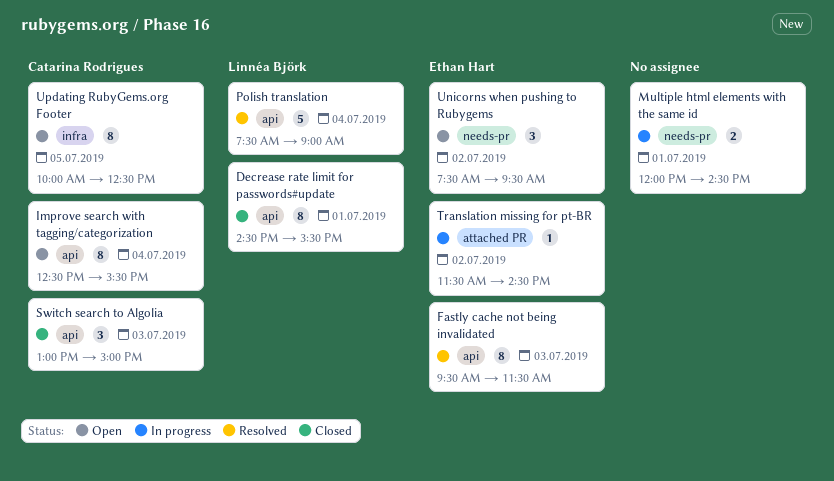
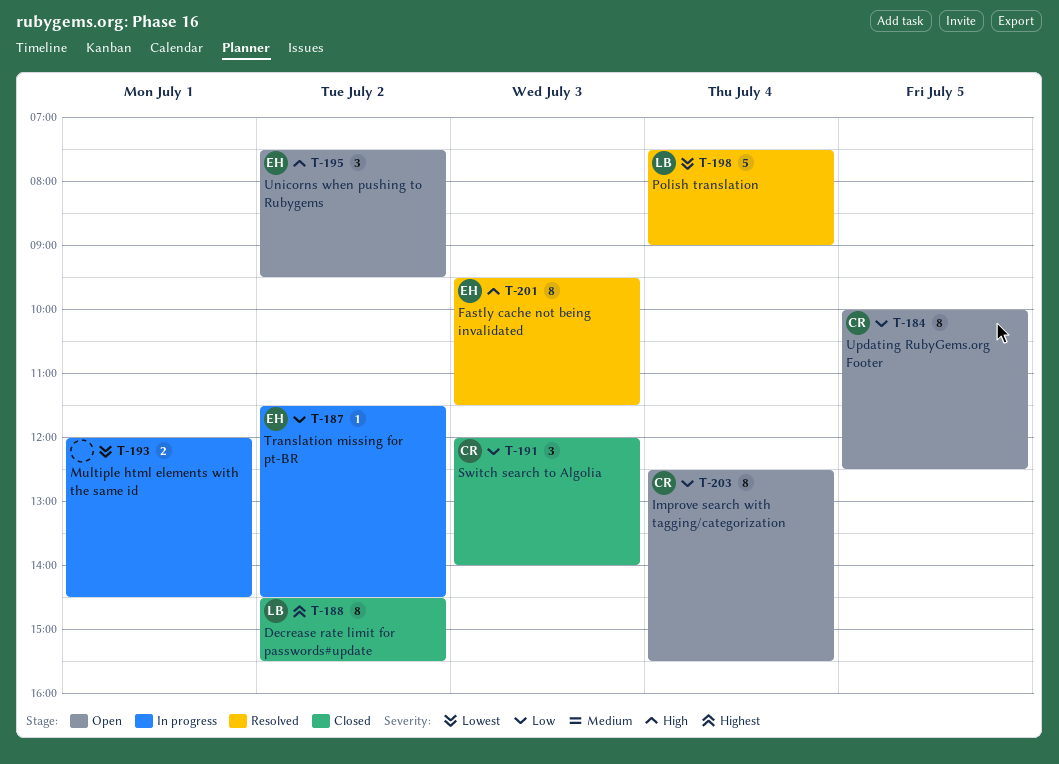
Decrease rate limit for passwords#update, day: Jul 1 -> Jul 2
Switch search to Algolia, begins: 13:00 -> 12:00
Switch search to Algolia, ends: 15:00 -> 14:00

